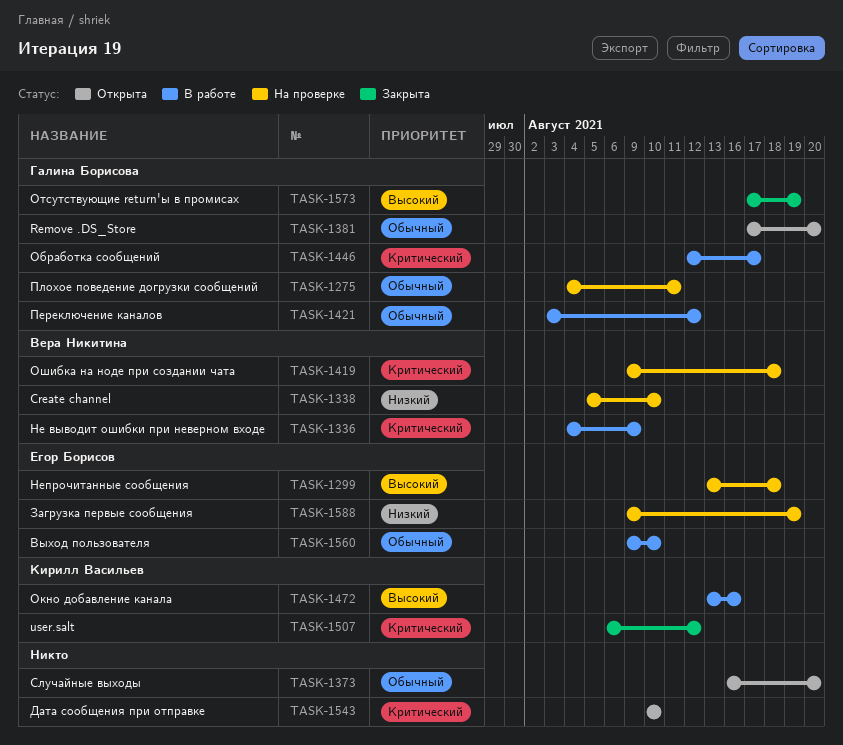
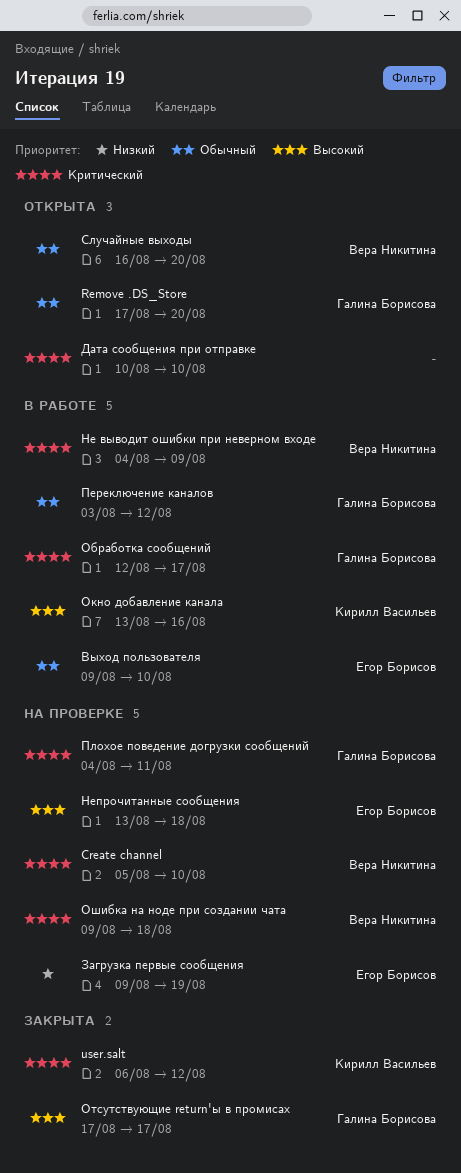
Create channel, priority: Низкий -> Критический
Отсутствующие return'ы в промисах, due: Aug 19 -> Aug 17
Плохое поведение догрузки сообщений, priority: Обычный -> Критический
Случайные выходы, owner: none -> Вера Никитина

